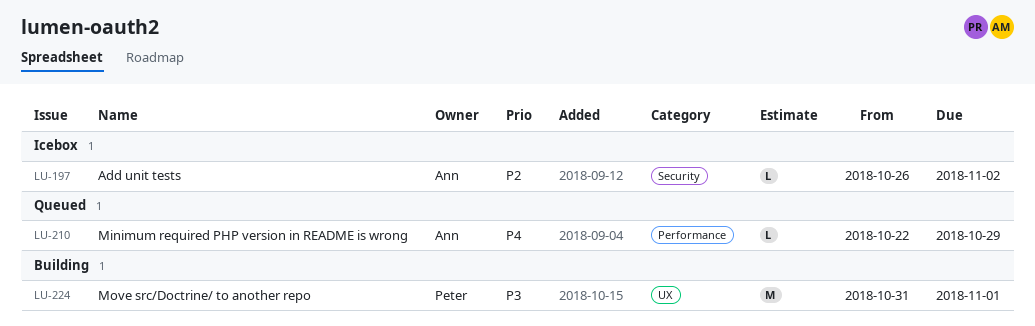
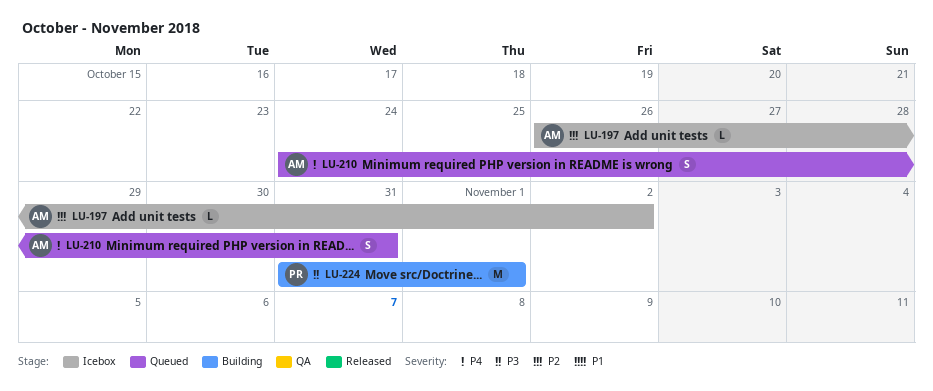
LU-210, estimate: L -> S
LU-210, start: Oct 22 -> Oct 24
LU-210, due: Oct 29 -> Oct 31

